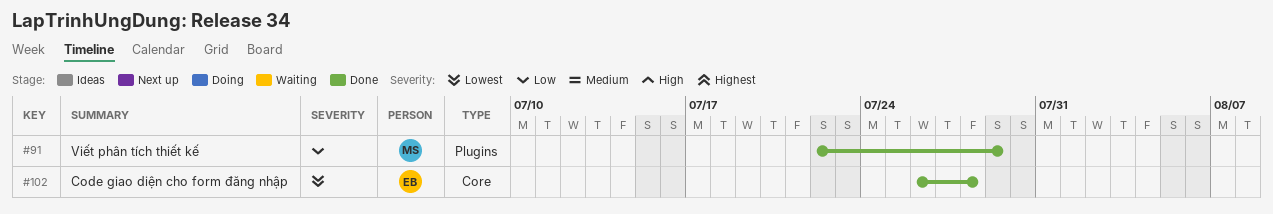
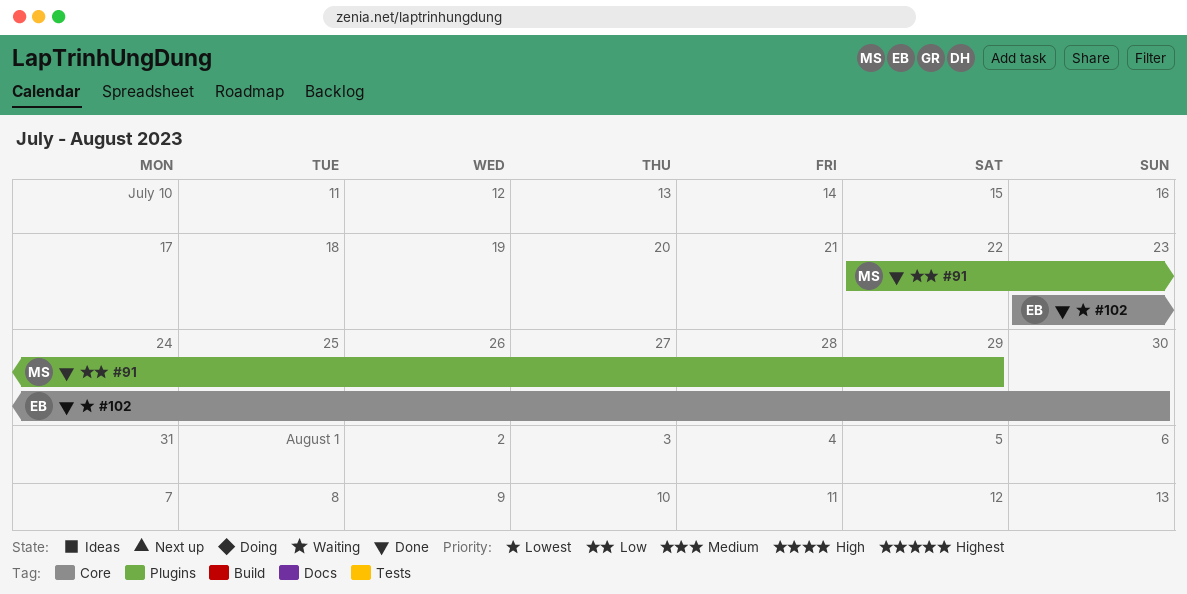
#102, start: Jul 26 -> Jul 23
#102, due: Jul 28 -> Jul 30

